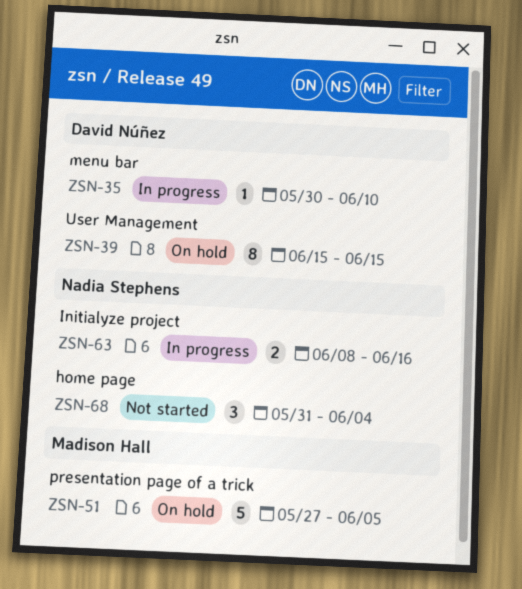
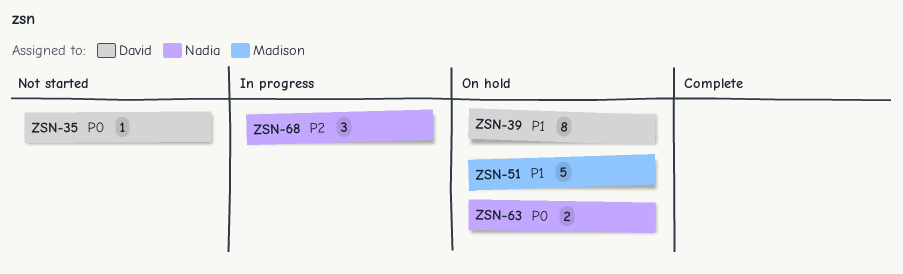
ZSN-35, status: In progress -> Not started
ZSN-63, status: In progress -> On hold
ZSN-68, status: Not started -> In progress

